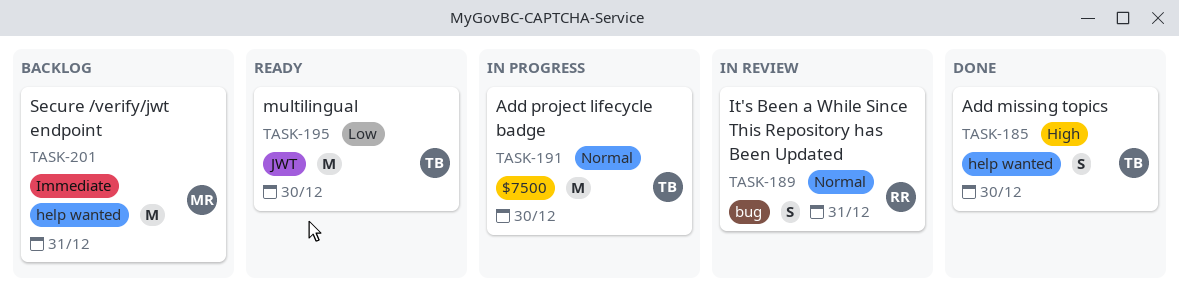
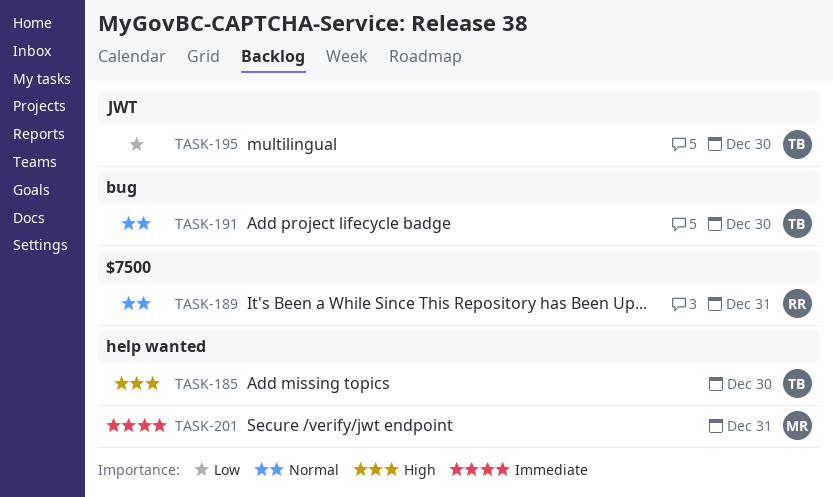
TASK-189, label: bug -> $7500
TASK-191, label: $7500 -> bug

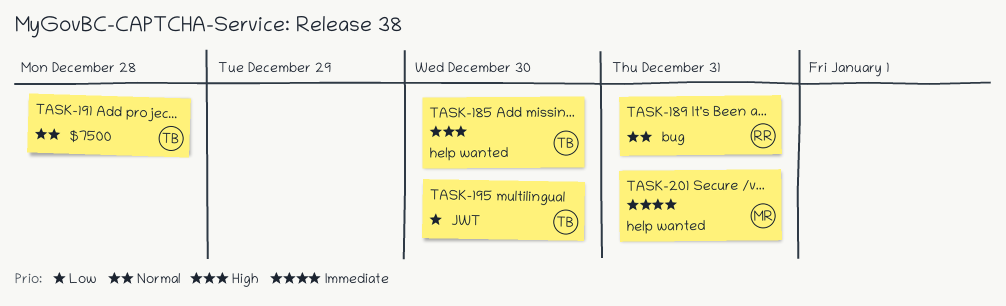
TASK-189, label: $7500 -> bug
TASK-191, label: bug -> $7500
TASK-191, due: Dec 30 -> Dec 28

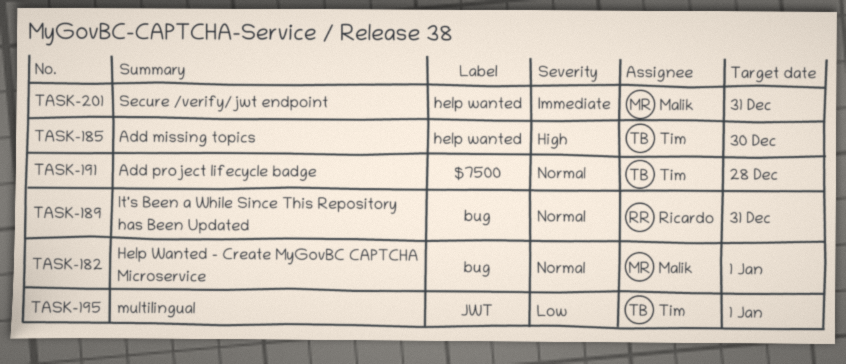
TASK-182: none -> present
TASK-195, due: Dec 30 -> Jan 1

